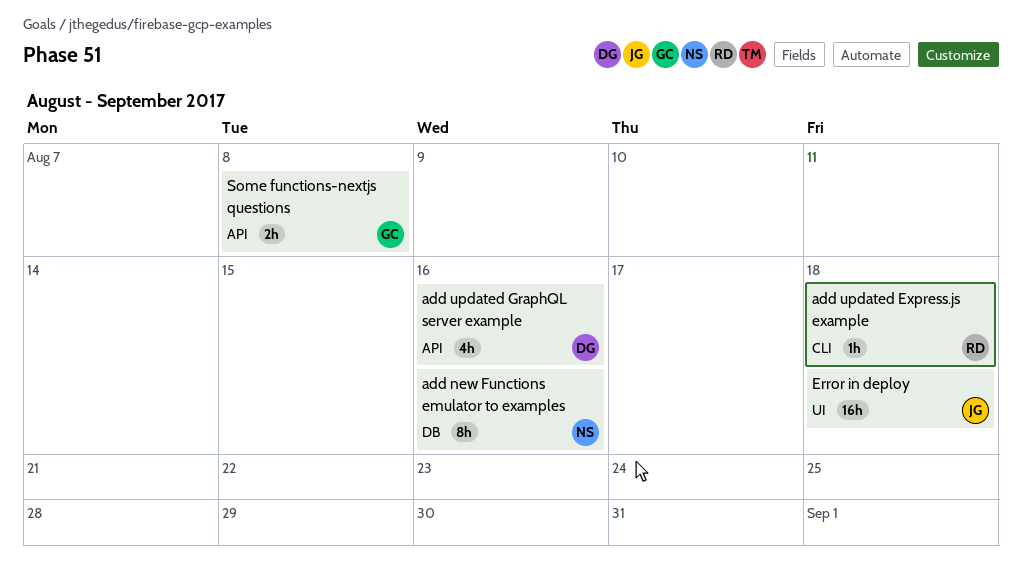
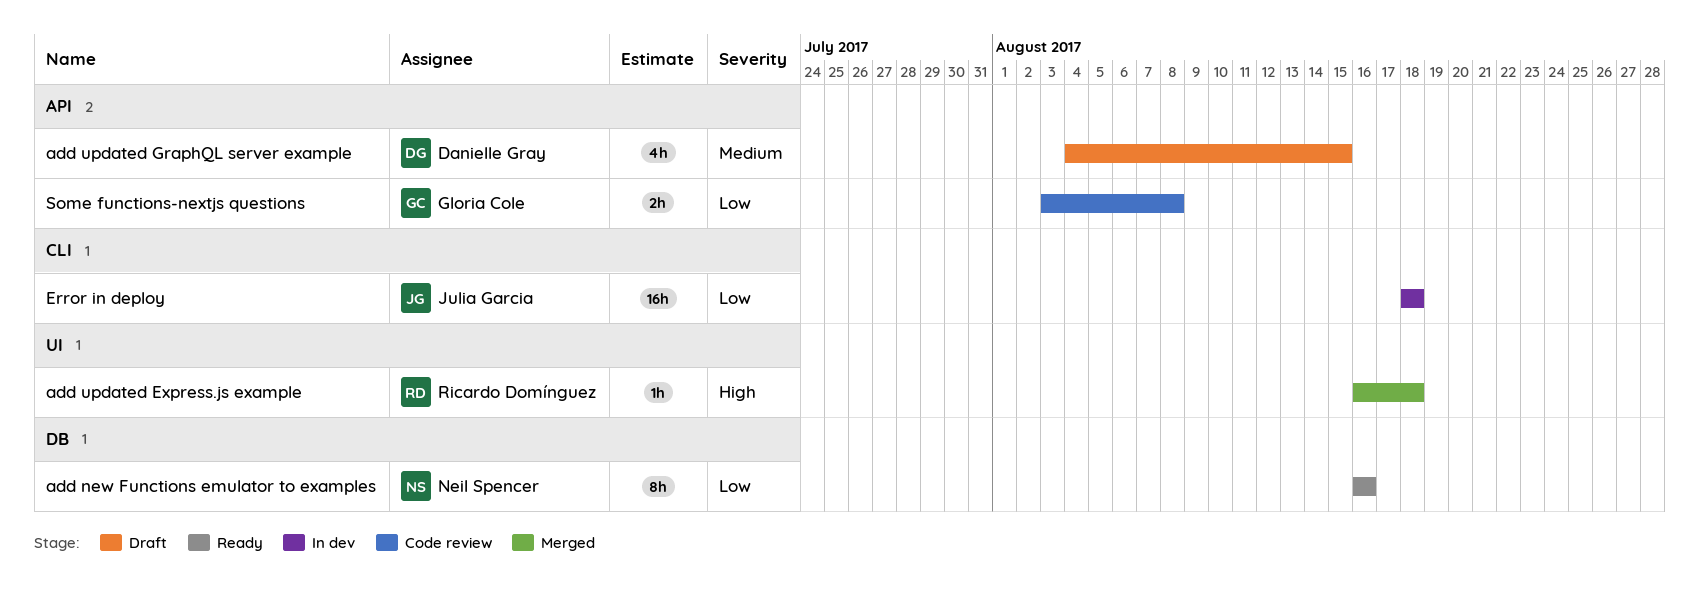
add updated Express.js example, label: CLI -> UI
add updated GraphQL server example, due: Aug 16 -> Aug 15
Error in deploy, label: UI -> CLI

